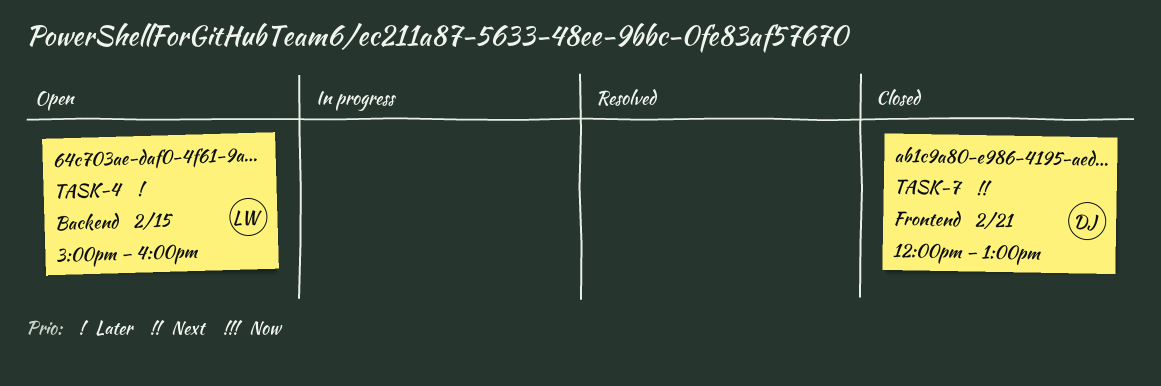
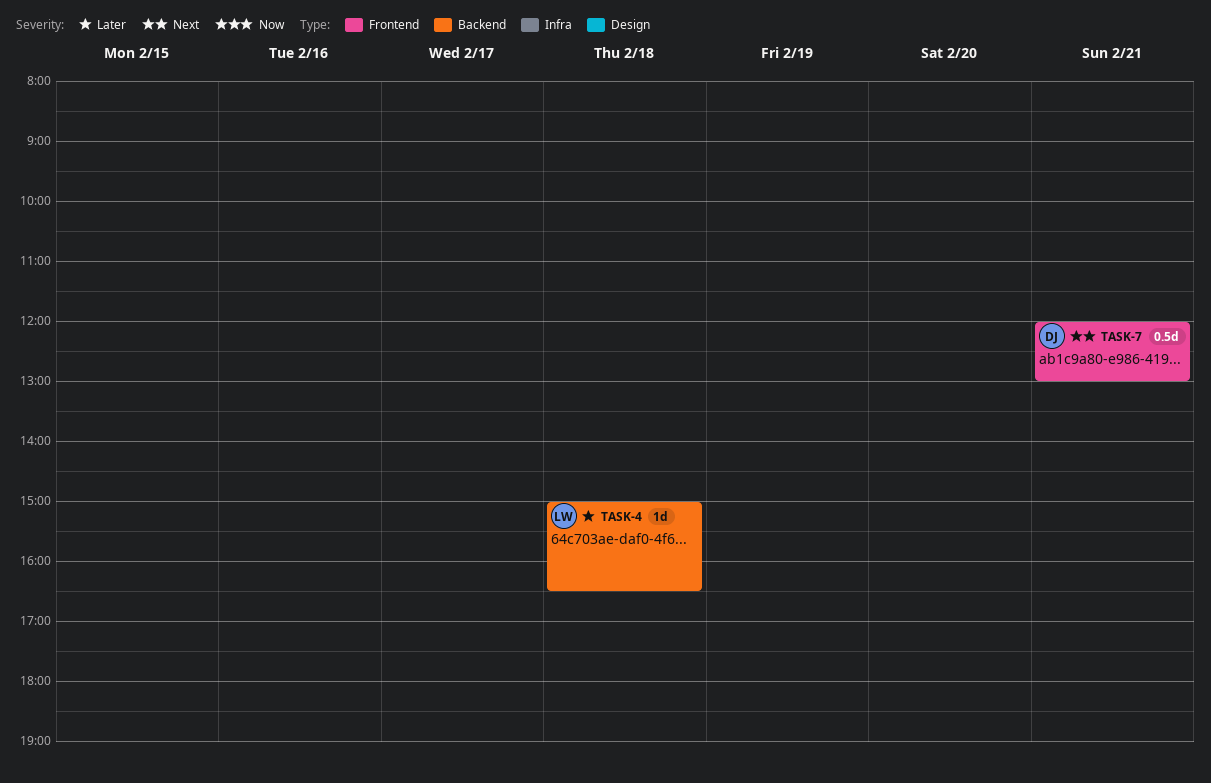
TASK-4, day: Feb 15 -> Feb 18
TASK-4, ends: 16:00 -> 16:30

